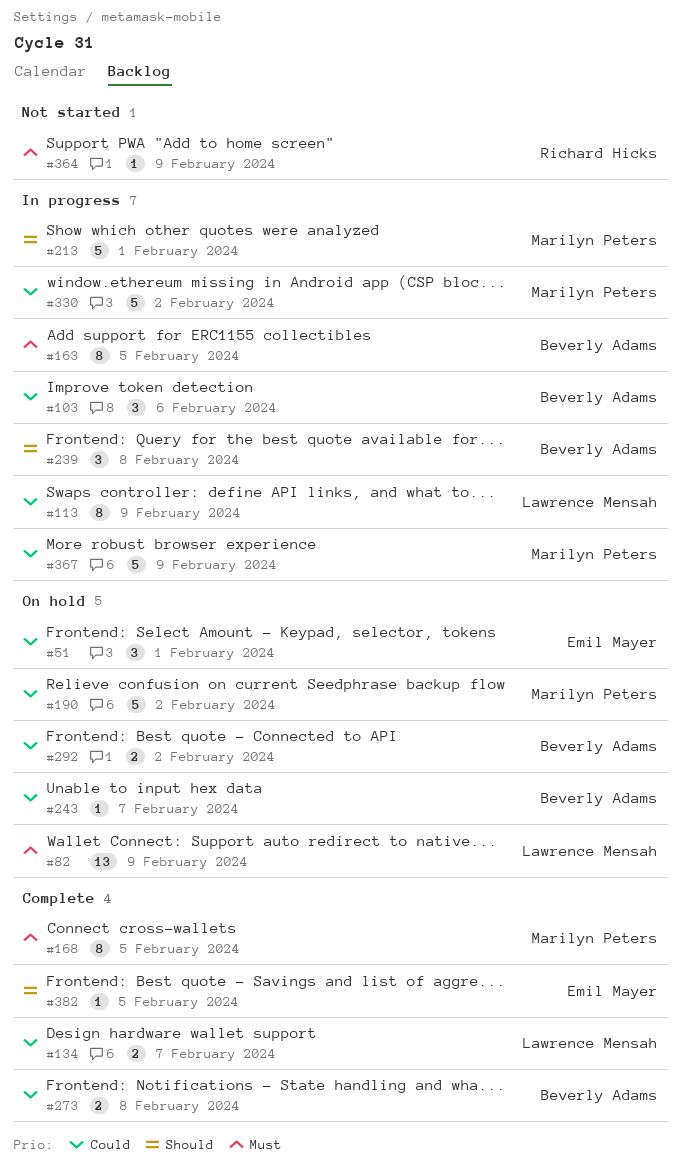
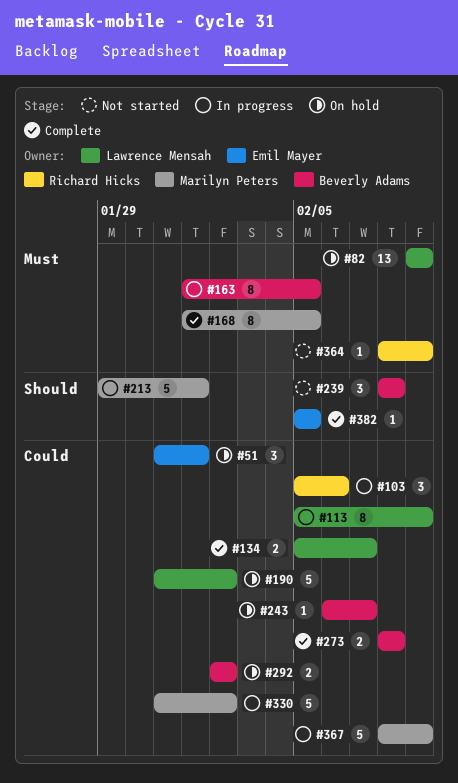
#103, owner: Beverly Adams -> Richard Hicks
#190, owner: Marilyn Peters -> Lawrence Mensah
#239, status: In progress -> Not started

